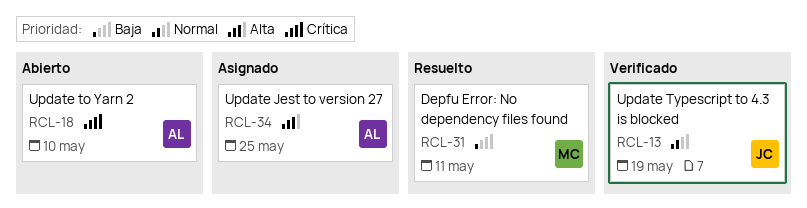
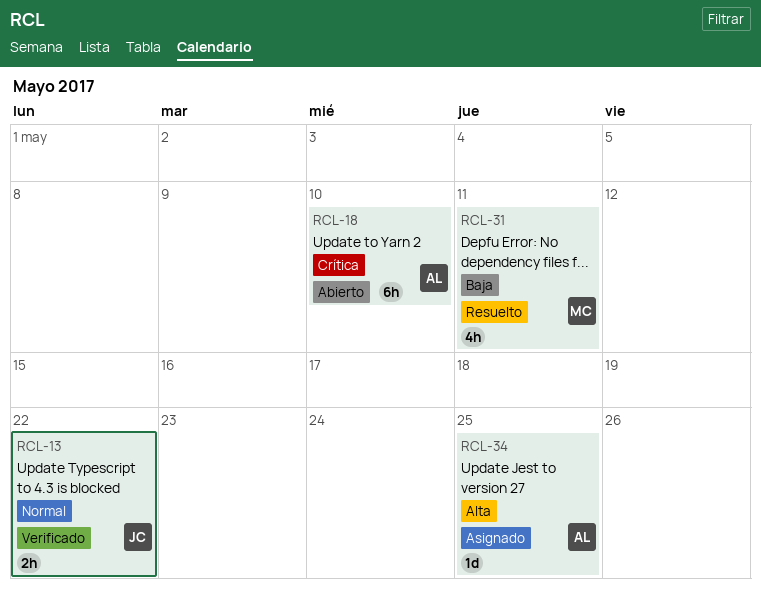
RCL-13, due: May 19 -> May 22

